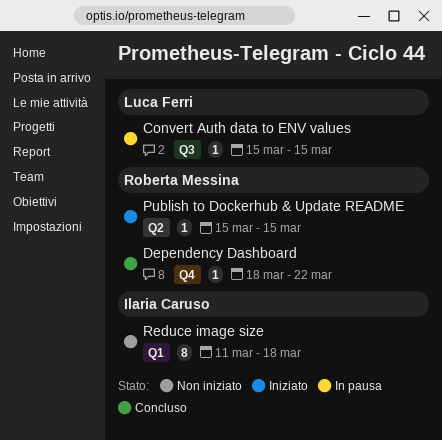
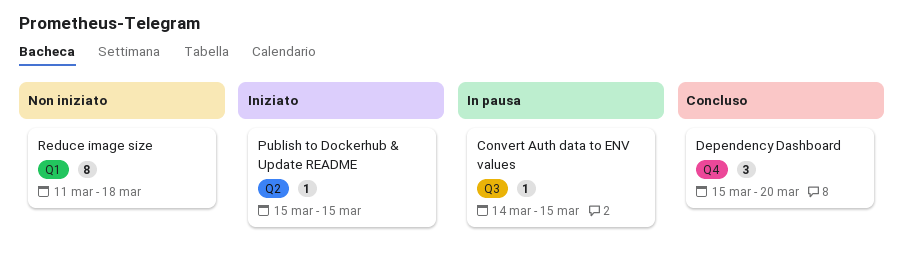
Convert Auth data to ENV values, start: Mar 15 -> Mar 14
Dependency Dashboard, estimate: 1 -> 3
Dependency Dashboard, start: Mar 18 -> Mar 15
Dependency Dashboard, due: Mar 22 -> Mar 20

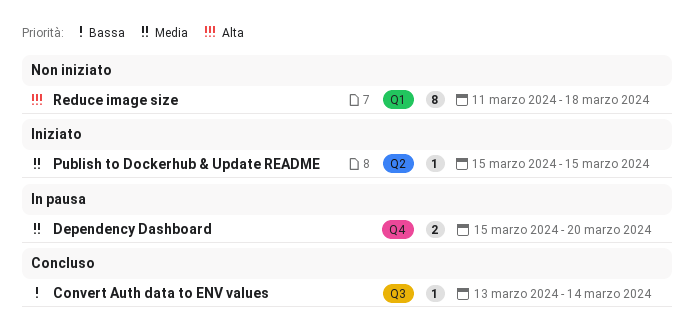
Convert Auth data to ENV values, status: In pausa -> Concluso
Convert Auth data to ENV values, start: Mar 14 -> Mar 13
Convert Auth data to ENV values, due: Mar 15 -> Mar 14
Dependency Dashboard, status: Concluso -> In pausa
Dependency Dashboard, estimate: 3 -> 2

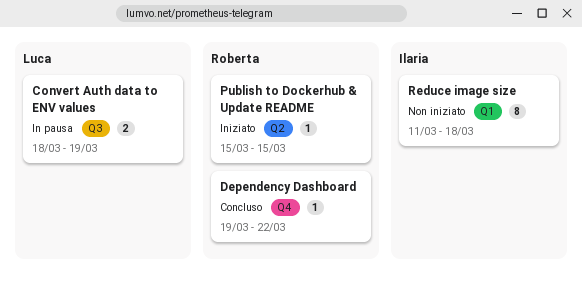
Convert Auth data to ENV values, status: Concluso -> In pausa
Convert Auth data to ENV values, estimate: 1 -> 2
Convert Auth data to ENV values, start: Mar 13 -> Mar 18
Convert Auth data to ENV values, due: Mar 14 -> Mar 19
Dependency Dashboard, status: In pausa -> Concluso
Dependency Dashboard, estimate: 2 -> 1
Dependency Dashboard, start: Mar 15 -> Mar 19
Dependency Dashboard, due: Mar 20 -> Mar 22

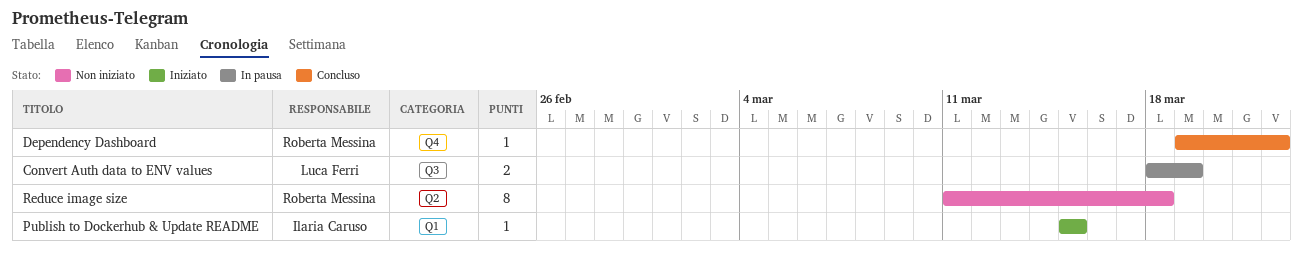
Publish to Dockerhub & Update README, owner: Roberta Messina -> Ilaria Caruso
Publish to Dockerhub & Update README, label: Q2 -> Q1
Reduce image size, owner: Ilaria Caruso -> Roberta Messina
Reduce image size, label: Q1 -> Q2

